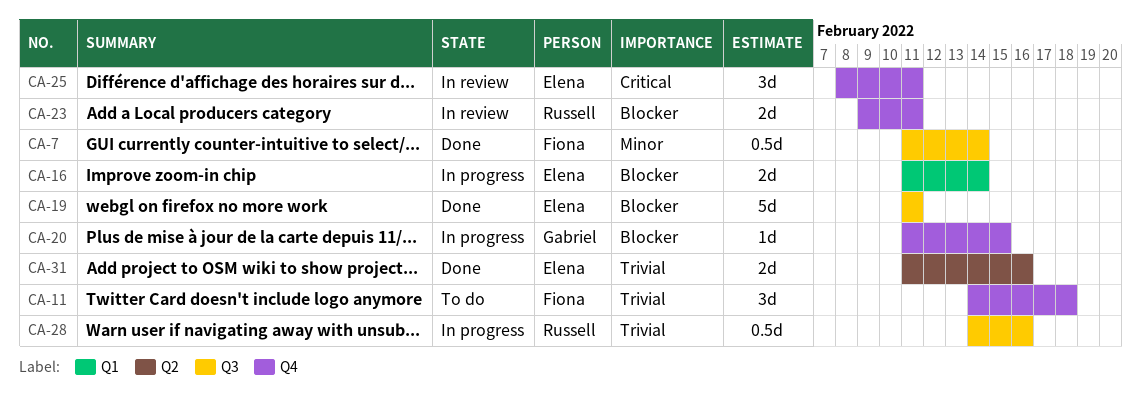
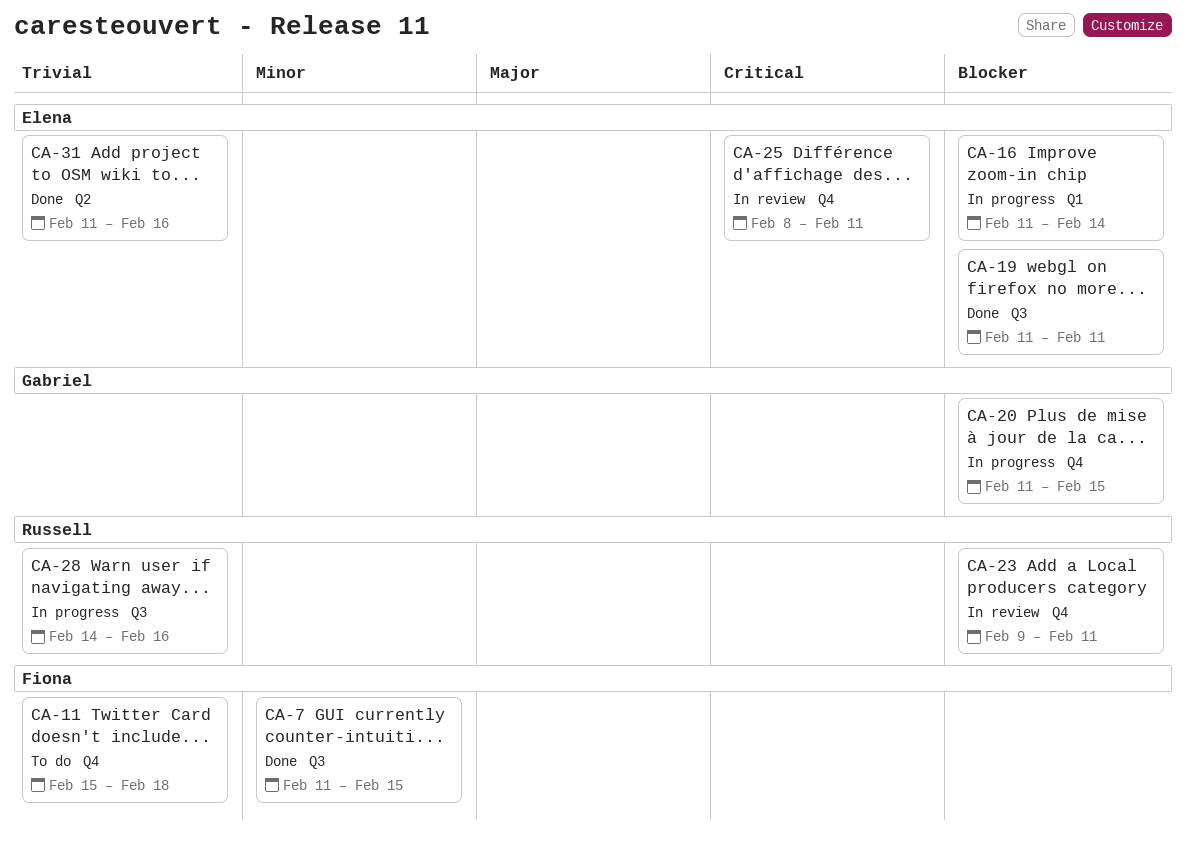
CA-7, due: Feb 14 -> Feb 15
CA-11, start: Feb 14 -> Feb 15

